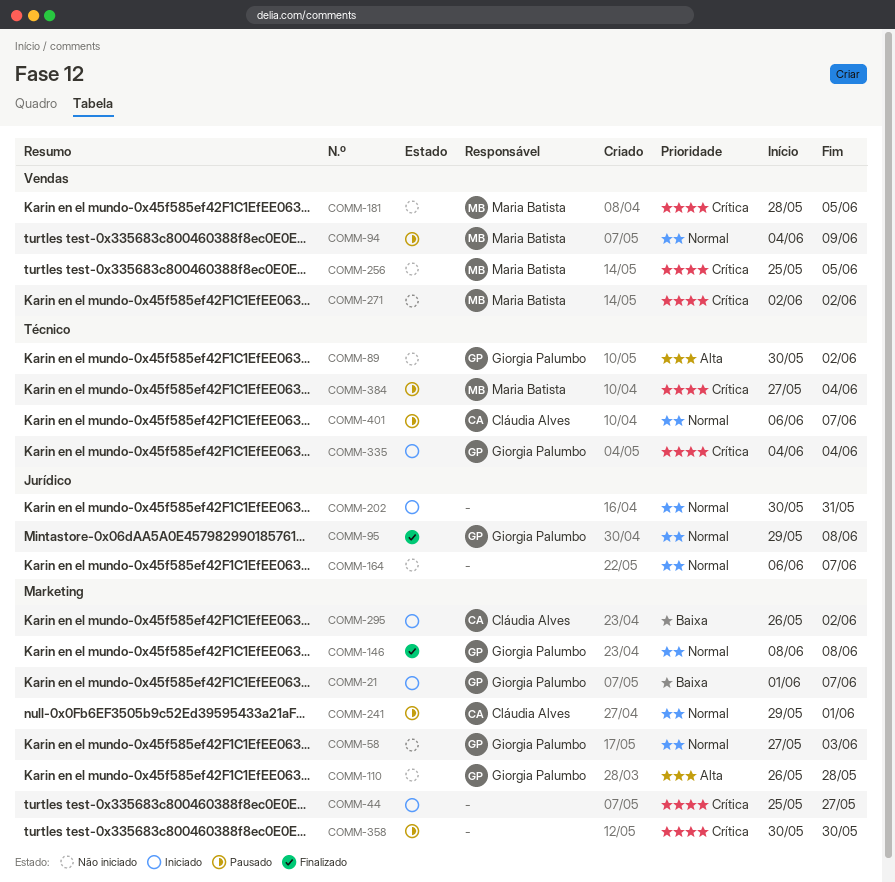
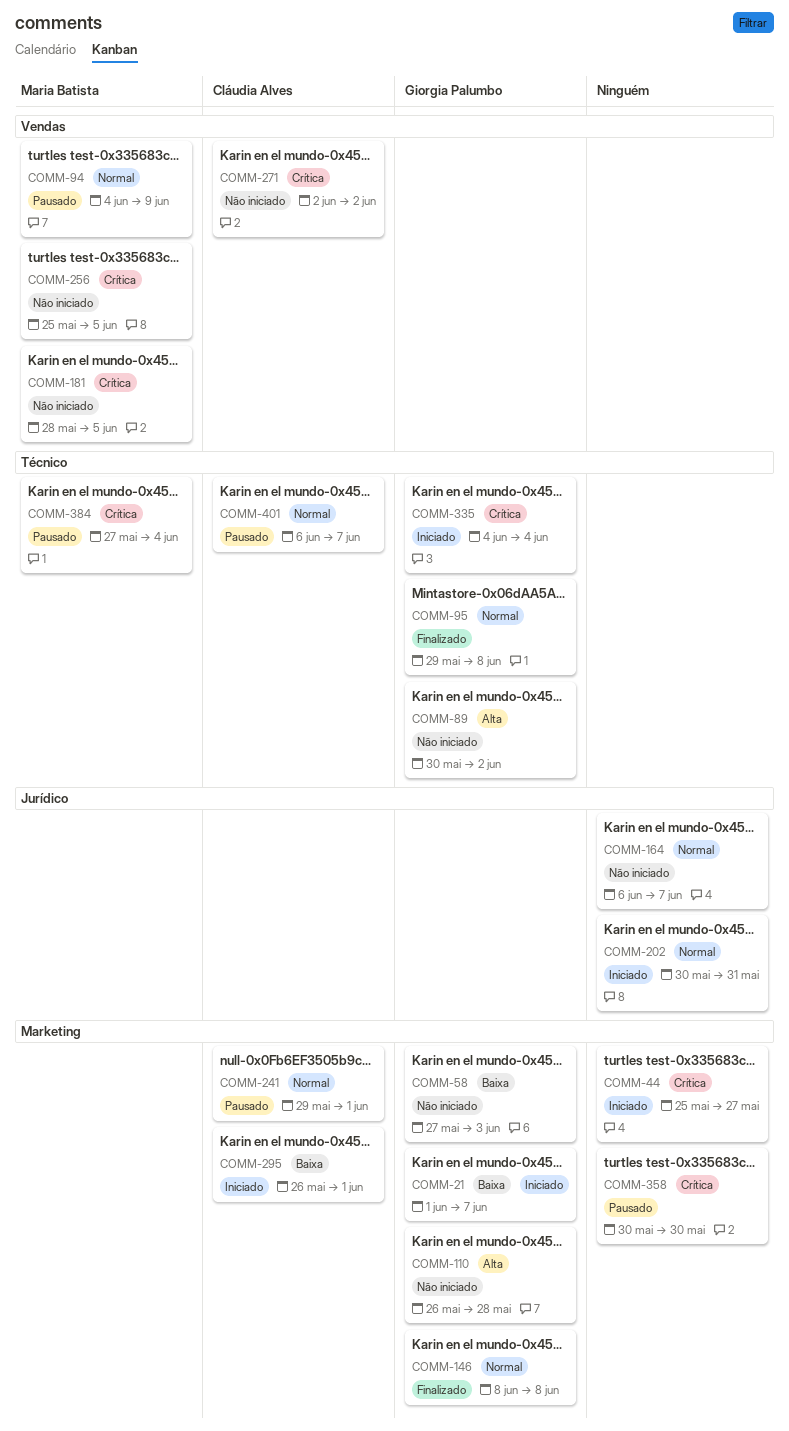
COMM-58, priority: Normal -> Baixa
COMM-95, label: Jurídico -> Técnico
COMM-271, owner: Maria Batista -> Cláudia Alves
COMM-295, due: Jun 2 -> Jun 1

